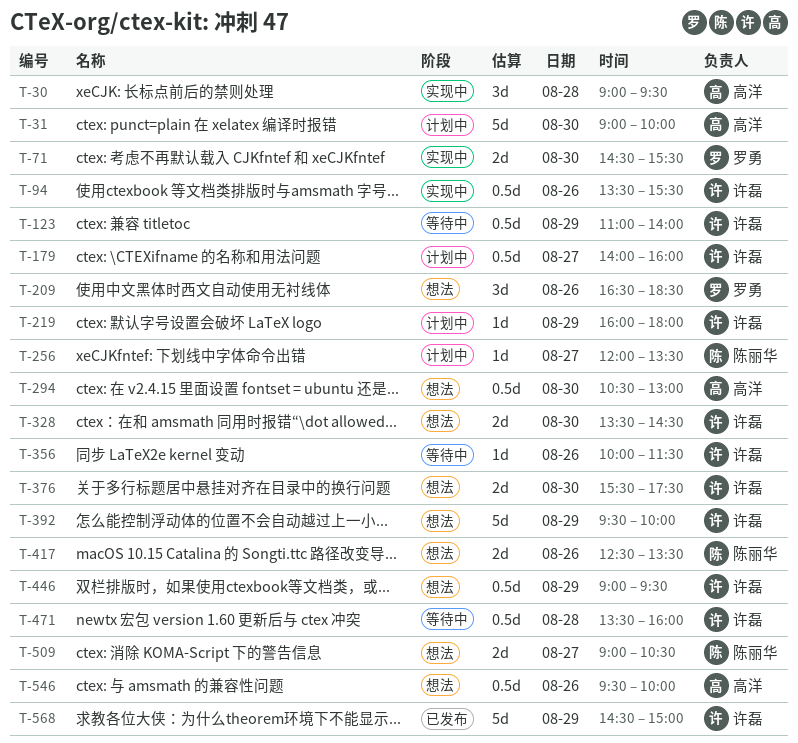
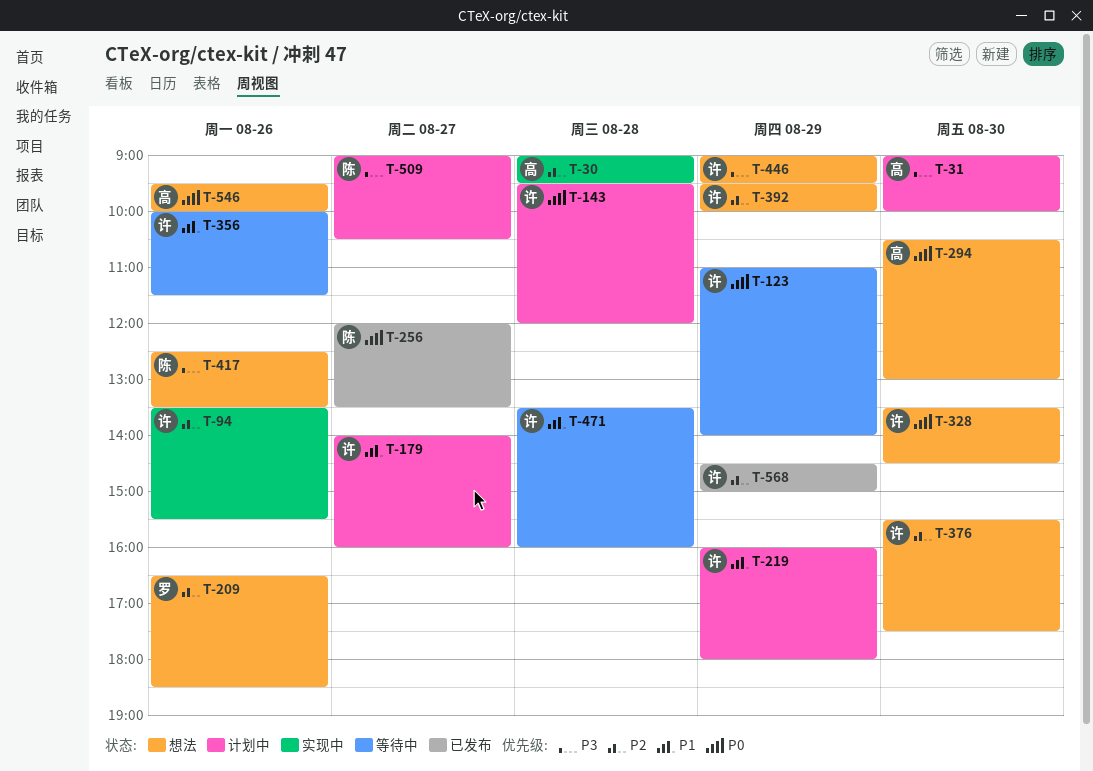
T-71: present -> none
T-143: none -> present
T-256, status: 计划中 -> 已发布
T-509, status: 想法 -> 计划中

